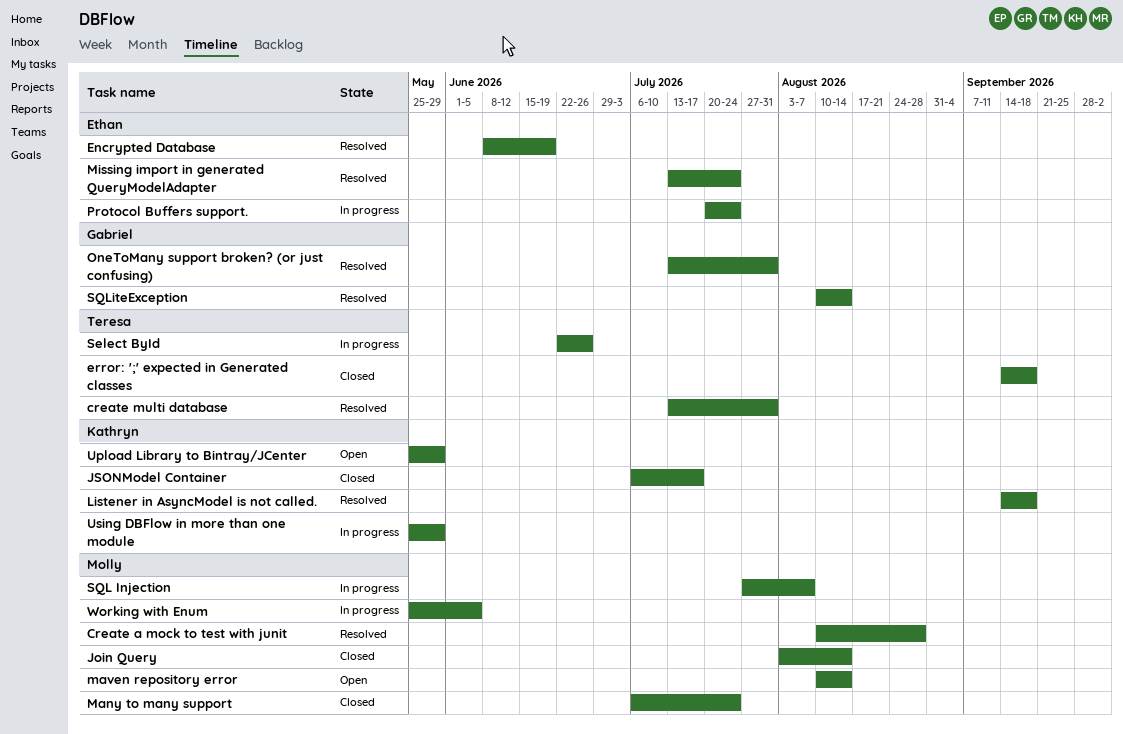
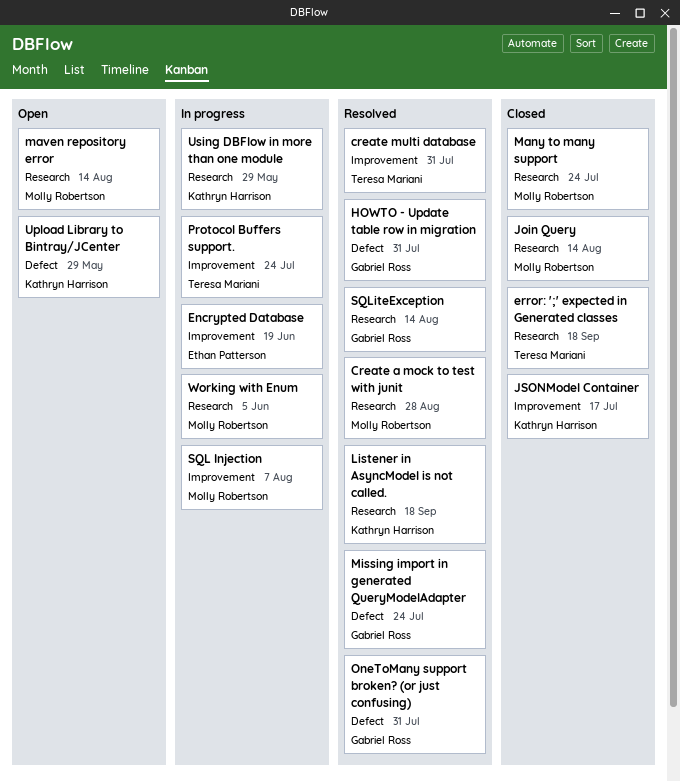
Encrypted Database, status: Resolved -> In progress
HOWTO - Update table row in migration: none -> present
Missing import in generated QueryModelAdapter, owner: Ethan Patterson -> Gabriel Ross
Protocol Buffers support., owner: Ethan Patterson -> Teresa Mariani
Select ById: present -> none

